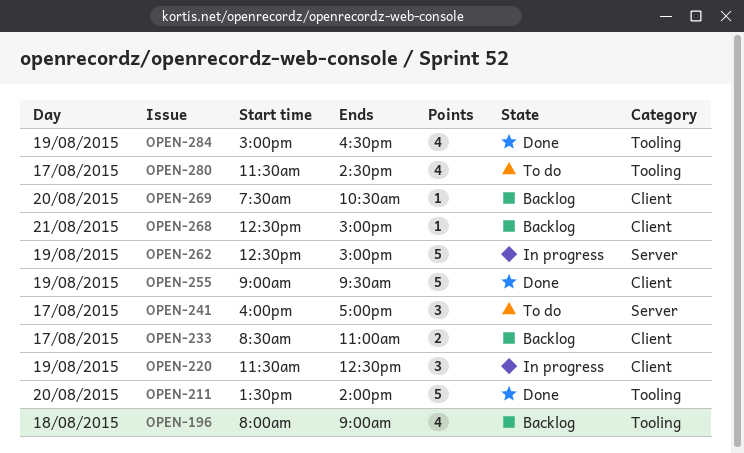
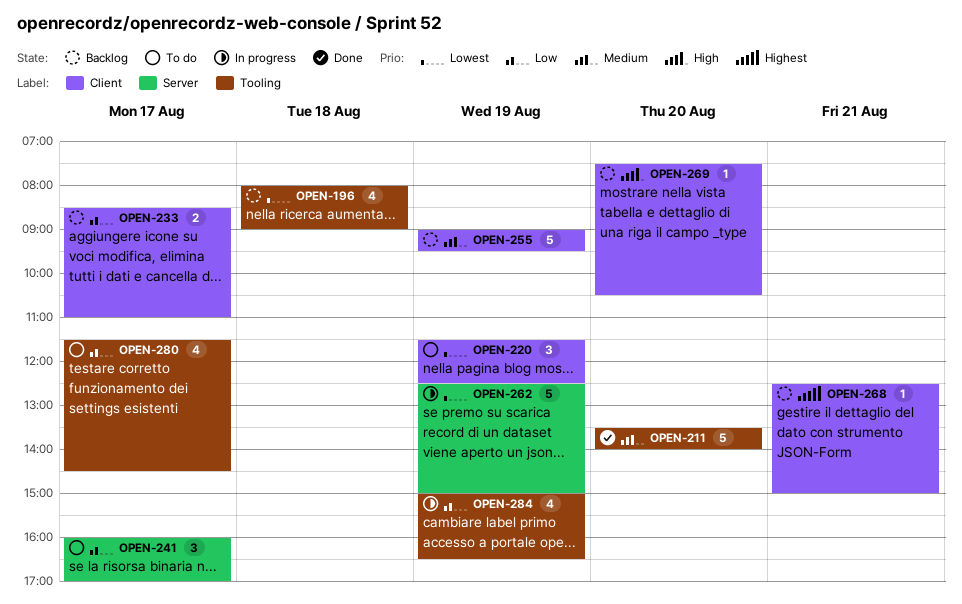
OPEN-220, status: In progress -> To do
OPEN-255, status: Done -> Backlog
OPEN-284, status: Done -> In progress

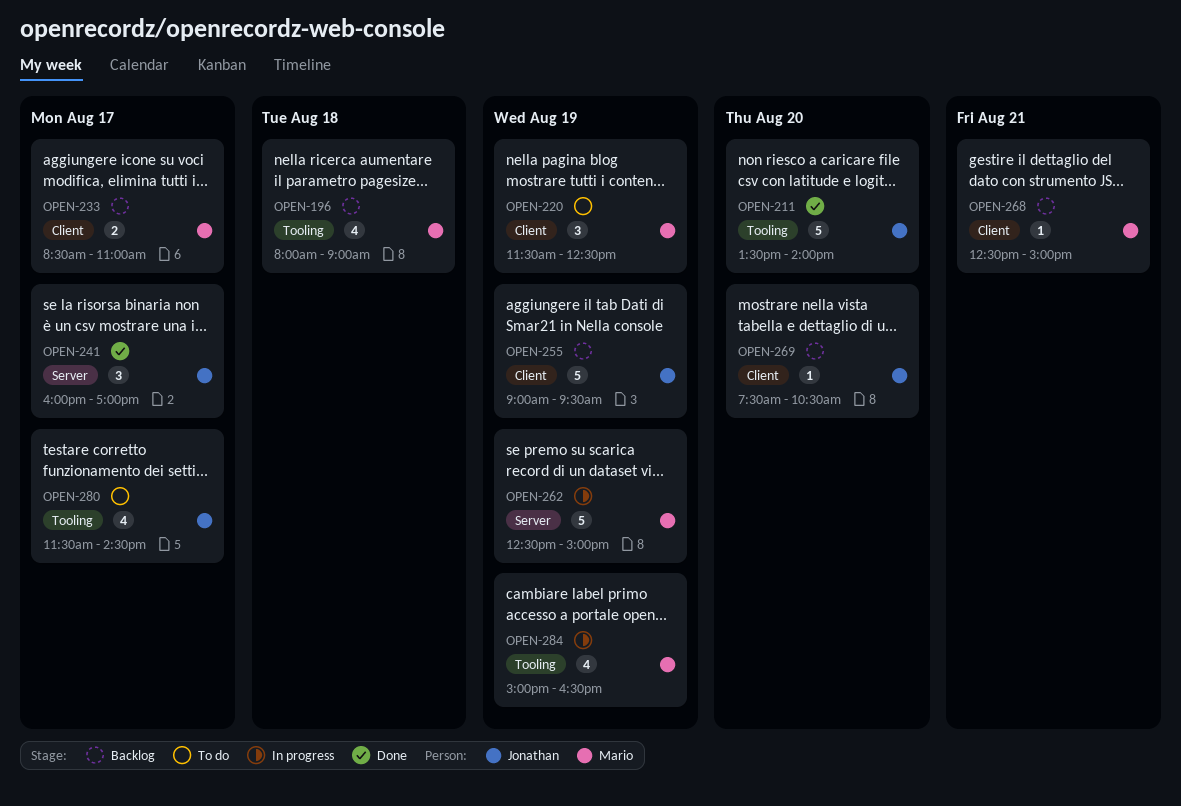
OPEN-241, status: To do -> Done

